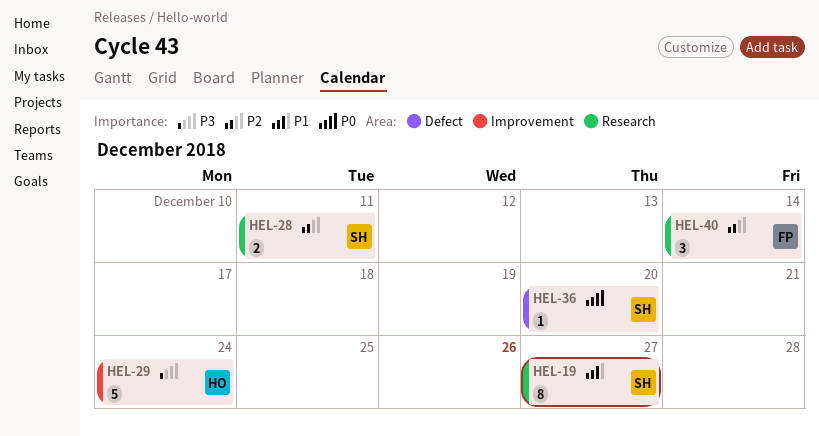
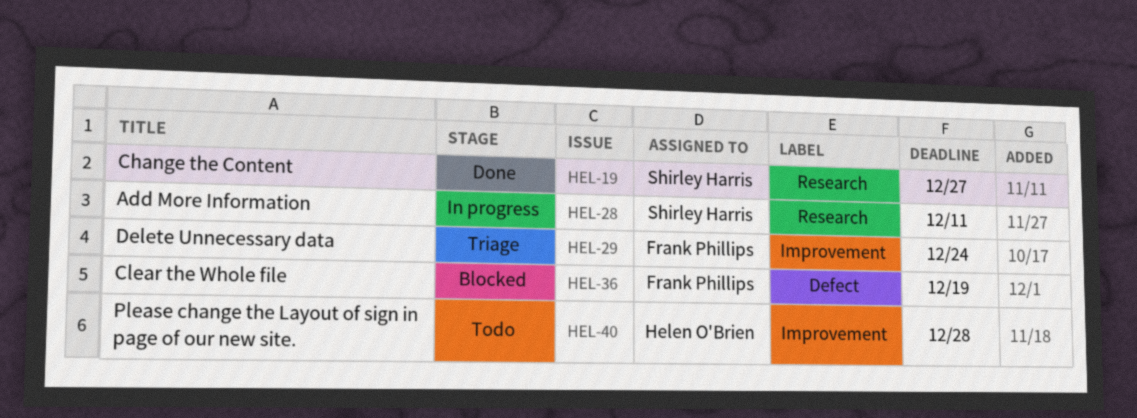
HEL-29, owner: Helen O'Brien -> Frank Phillips
HEL-36, owner: Shirley Harris -> Frank Phillips
HEL-36, due: Dec 20 -> Dec 19
HEL-40, owner: Frank Phillips -> Helen O'Brien
HEL-40, label: Research -> Improvement
HEL-40, due: Dec 14 -> Dec 28

